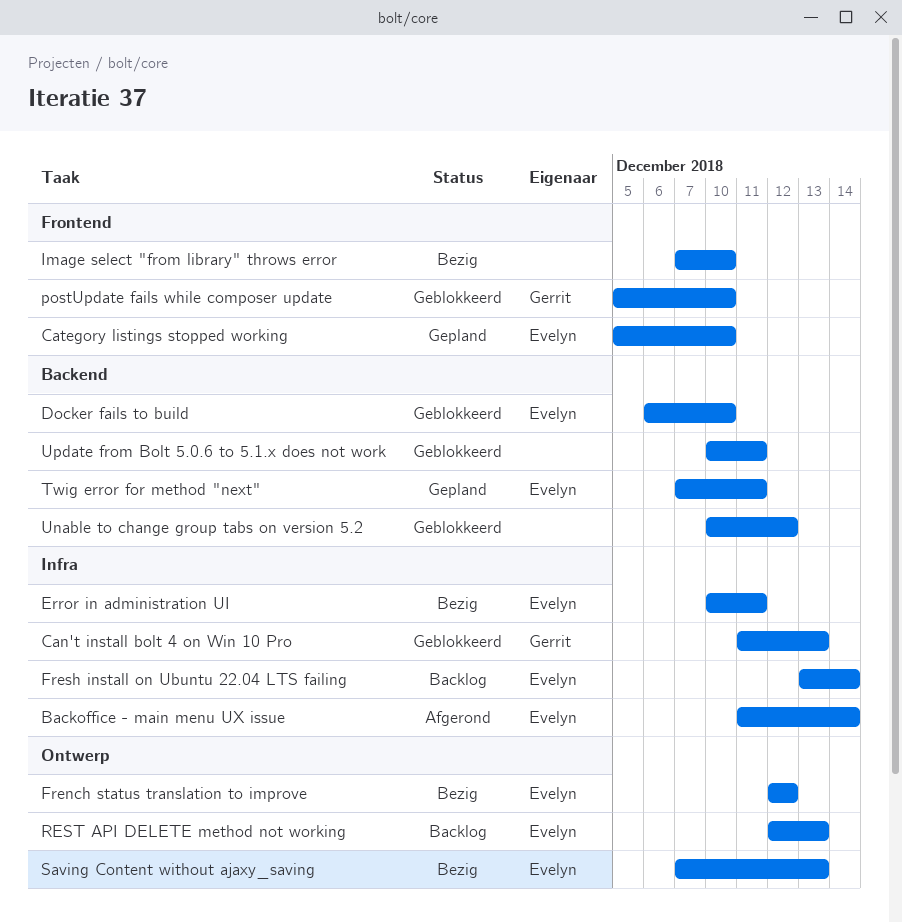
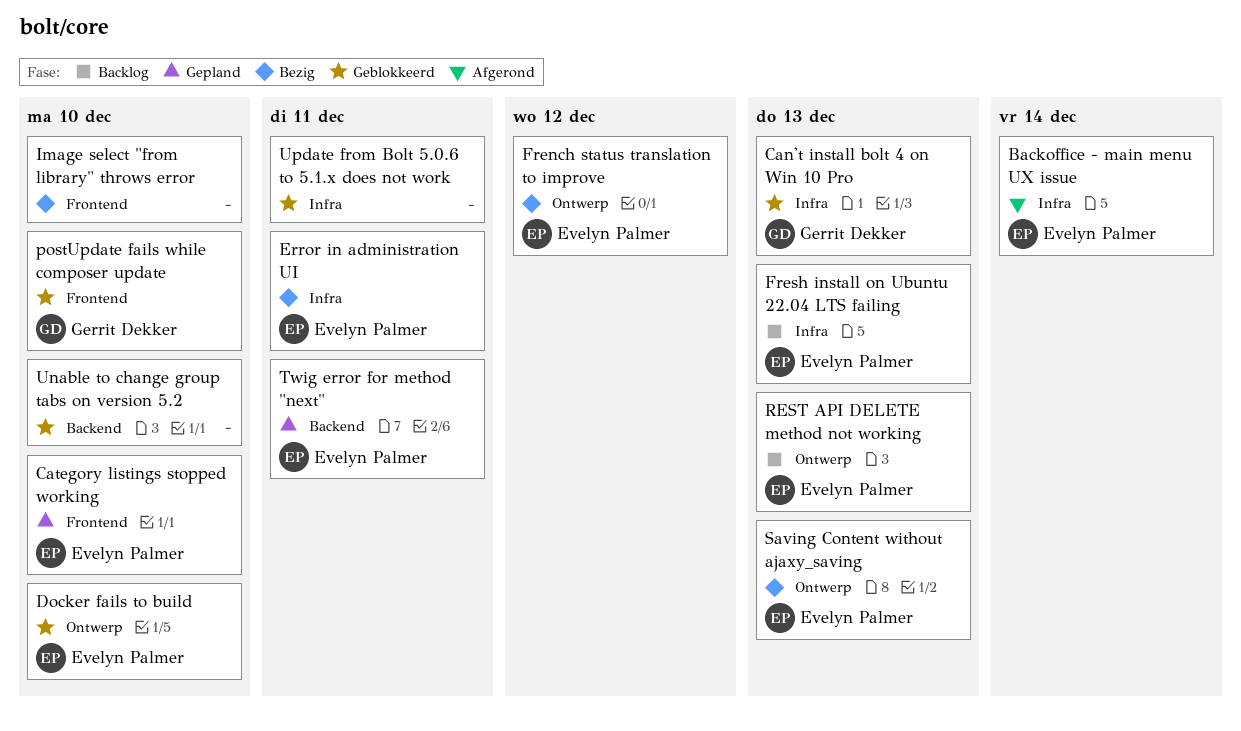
Docker fails to build, label: Backend -> Ontwerp
Fresh install on Ubuntu 22.04 LTS failing, due: Dec 14 -> Dec 13
Unable to change group tabs on version 5.2, due: Dec 12 -> Dec 10
Update from Bolt 5.0.6 to 5.1.x does not work, label: Backend -> Infra

